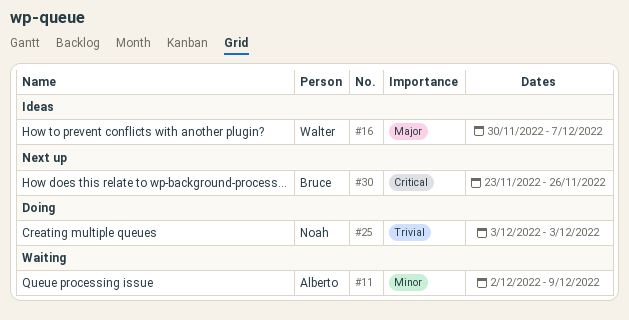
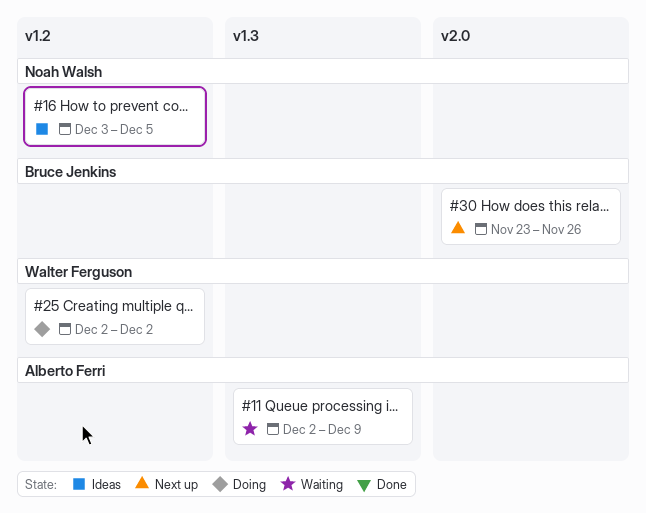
#16, owner: Walter Ferguson -> Noah Walsh
#16, start: Nov 30 -> Dec 3
#16, due: Dec 7 -> Dec 5
#25, owner: Noah Walsh -> Walter Ferguson
#25, start: Dec 3 -> Dec 2
#25, due: Dec 3 -> Dec 2

